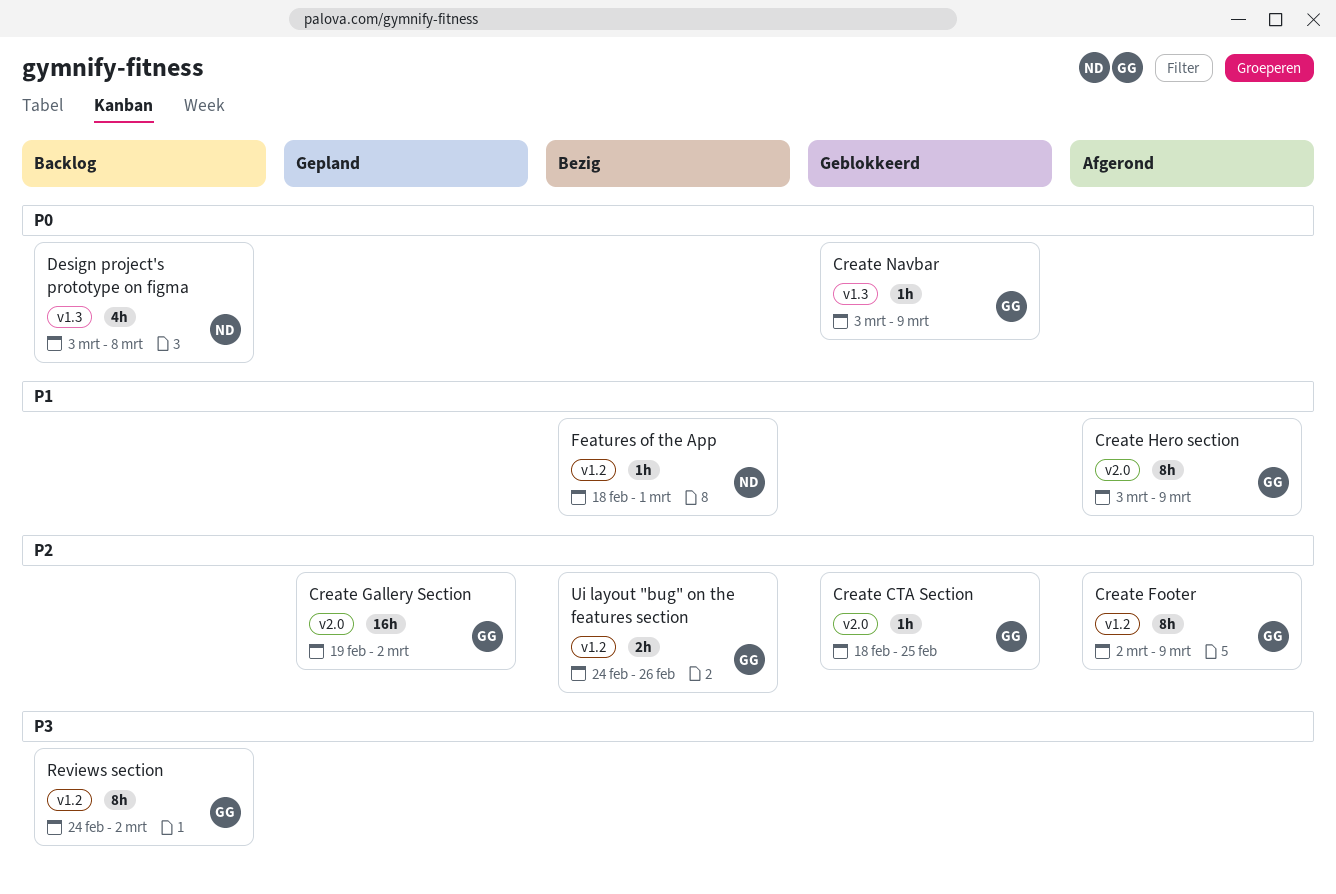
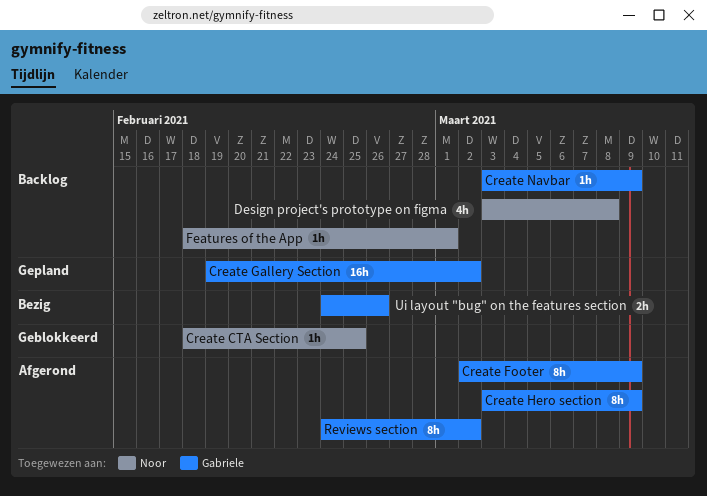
Create CTA Section, owner: Gabriele -> Noor
Create Navbar, status: Geblokkeerd -> Backlog
Features of the App, status: Bezig -> Backlog
Reviews section, status: Backlog -> Afgerond

